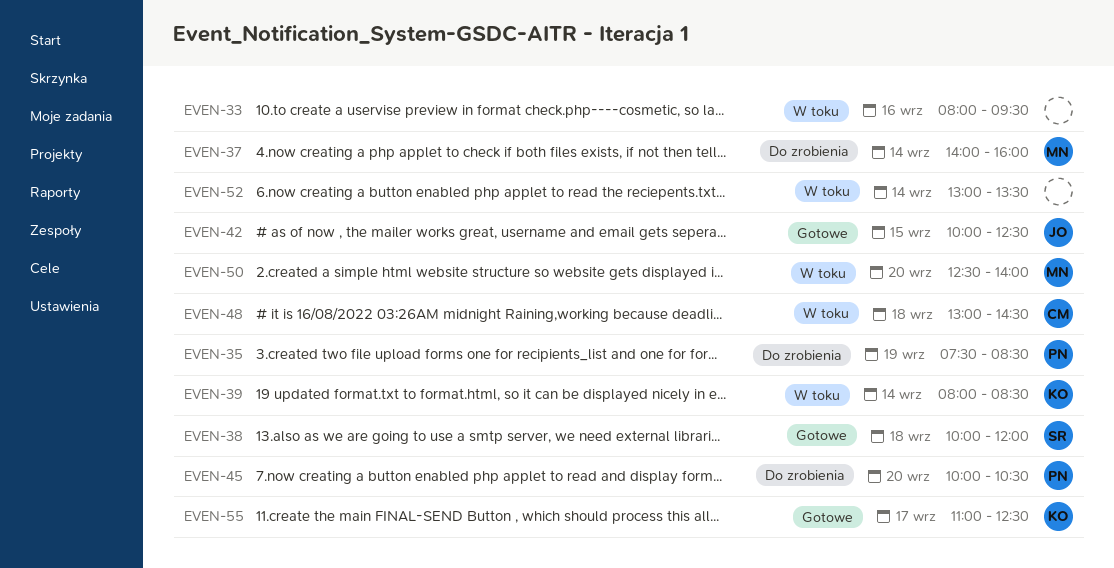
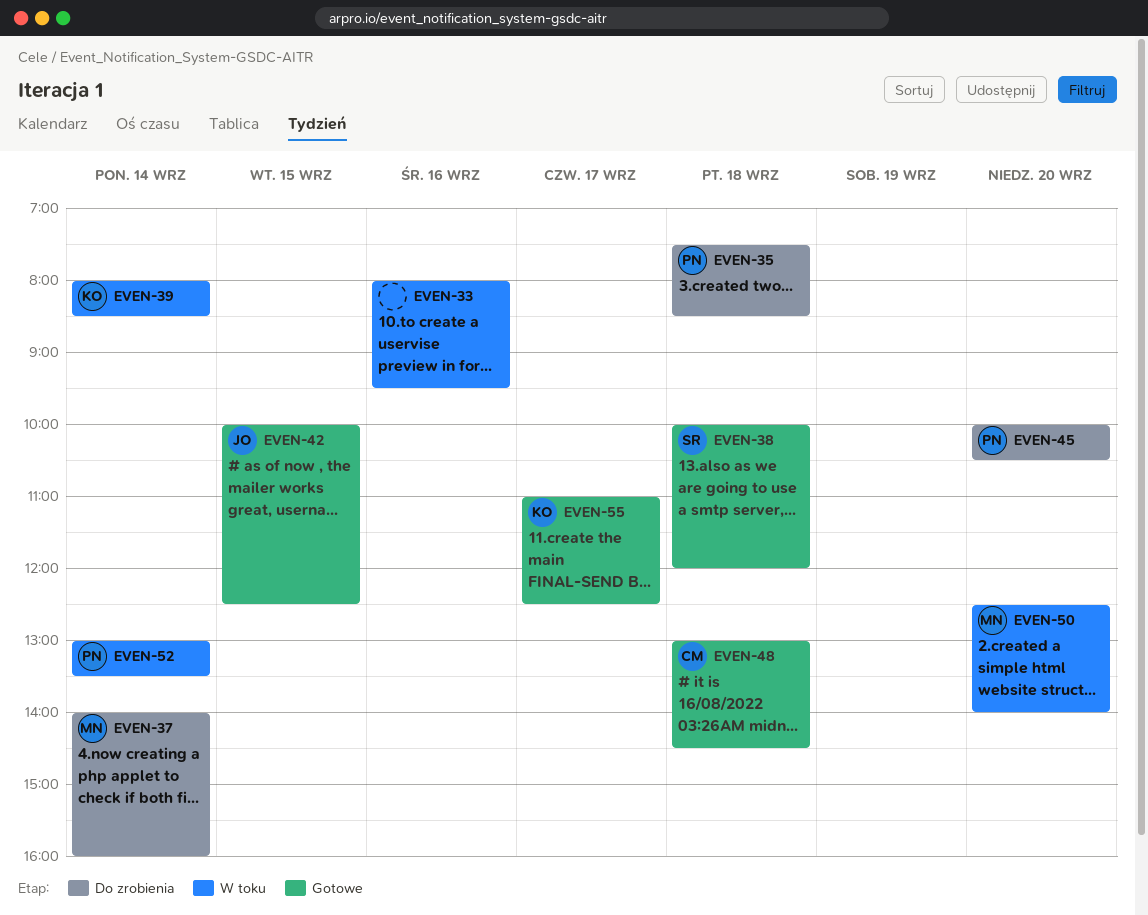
EVEN-35, day: Sep 19 -> Sep 18
EVEN-48, status: W toku -> Gotowe
EVEN-52, owner: none -> PN

